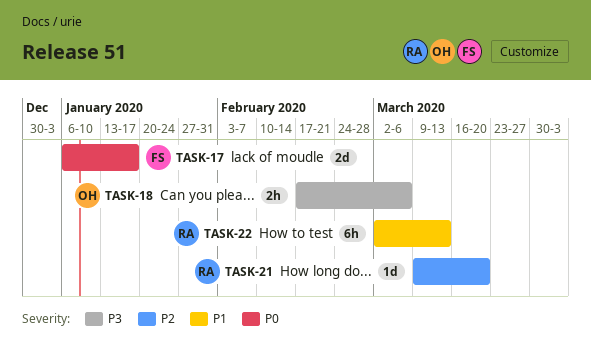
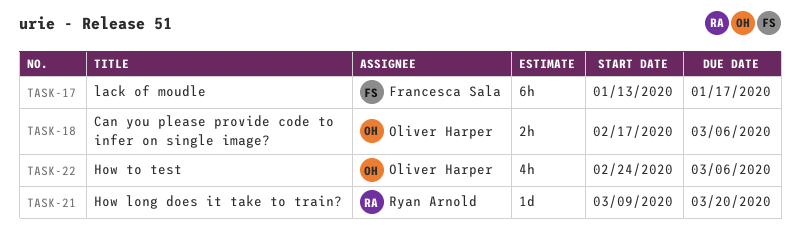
TASK-17, estimate: 2d -> 6h
TASK-17, start: Jan 6 -> Jan 13
TASK-22, owner: Ryan Arnold -> Oliver Harper
TASK-22, estimate: 6h -> 4h
TASK-22, start: Mar 2 -> Feb 24
TASK-22, due: Mar 13 -> Mar 6

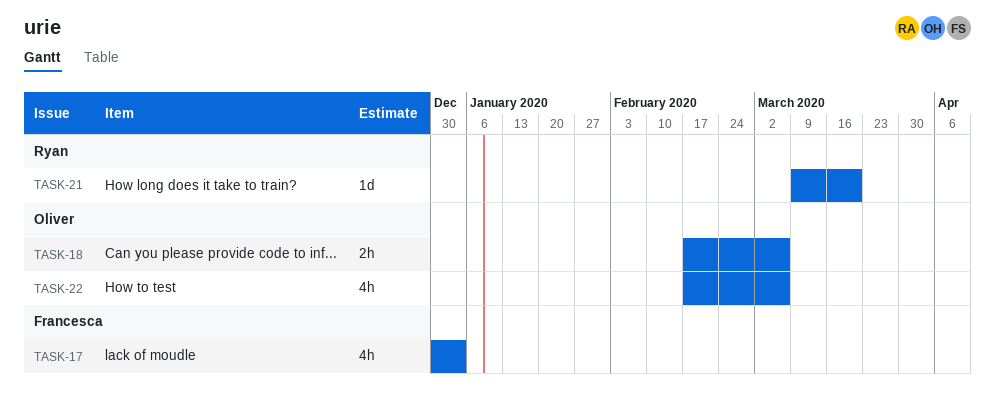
TASK-17, estimate: 6h -> 4h
TASK-17, start: Jan 13 -> Dec 30
TASK-17, due: Jan 17 -> Jan 3
TASK-22, start: Feb 24 -> Feb 17

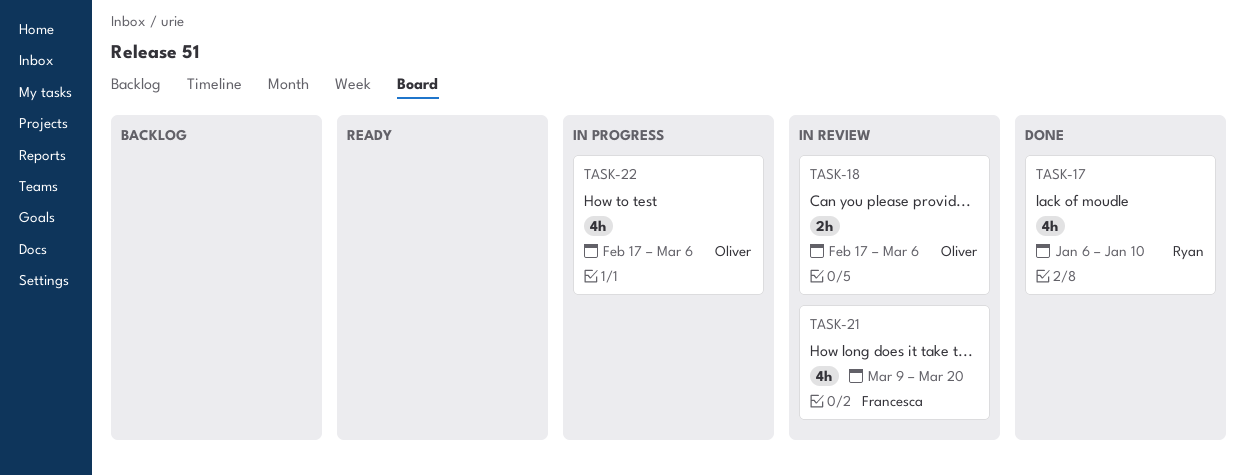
TASK-17, owner: Francesca -> Ryan
TASK-17, start: Dec 30 -> Jan 6
TASK-17, due: Jan 3 -> Jan 10
TASK-21, owner: Ryan -> Francesca
TASK-21, estimate: 1d -> 4h

